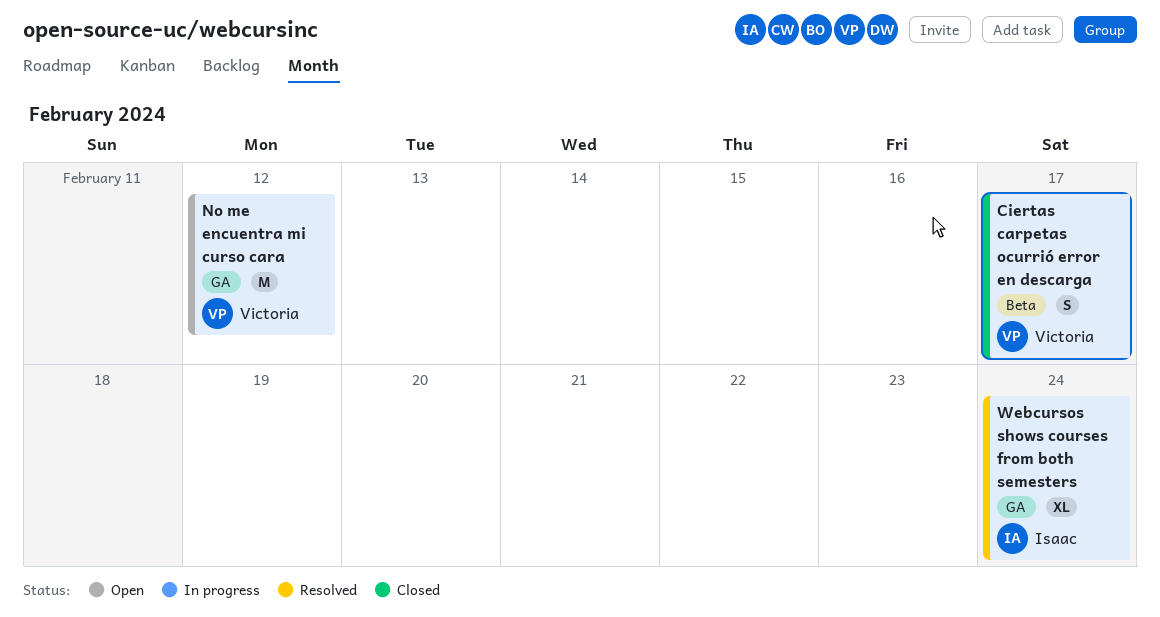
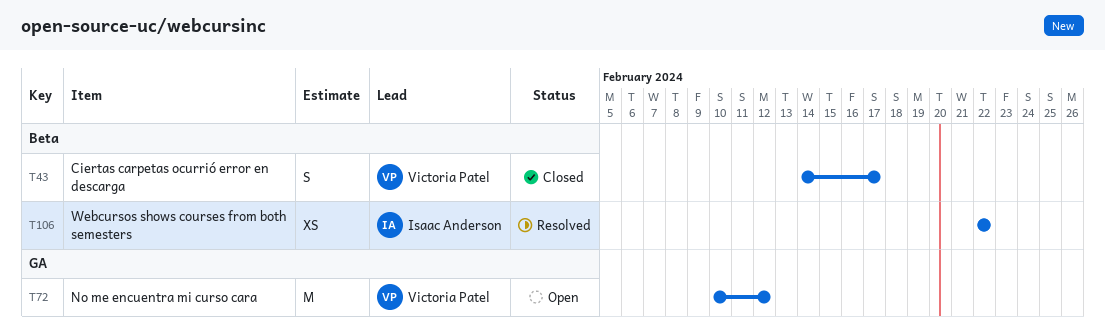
Webcursos shows courses from both semesters, label: GA -> Beta
Webcursos shows courses from both semesters, estimate: XL -> XS
Webcursos shows courses from both semesters, due: Feb 24 -> Feb 22

